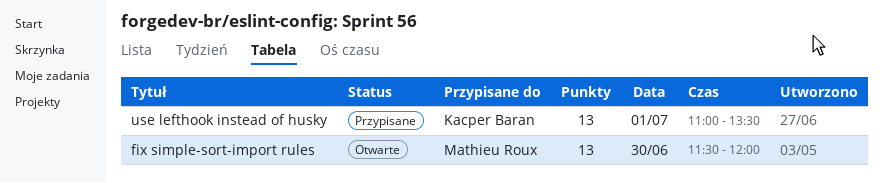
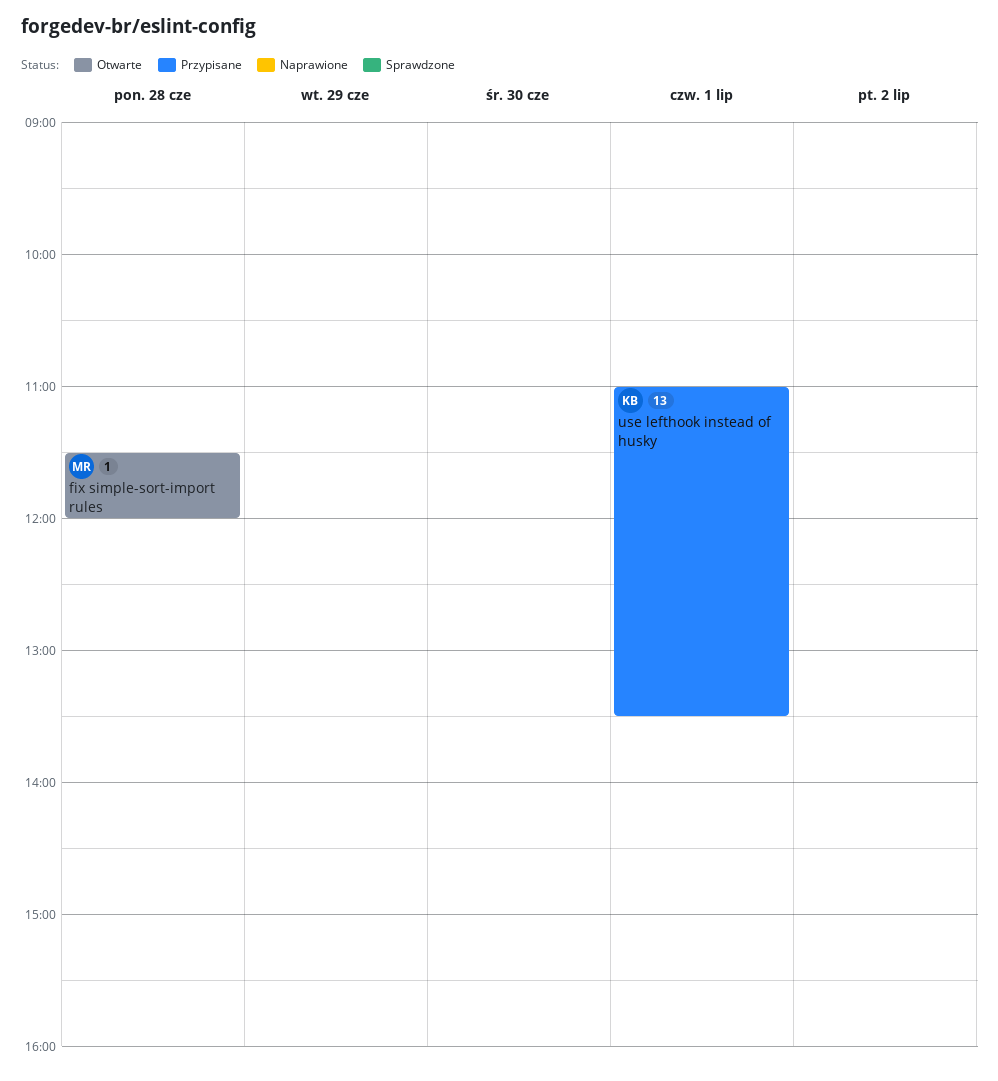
fix simple-sort-import rules, estimate: 13 -> 1
fix simple-sort-import rules, day: Jun 30 -> Jun 28

